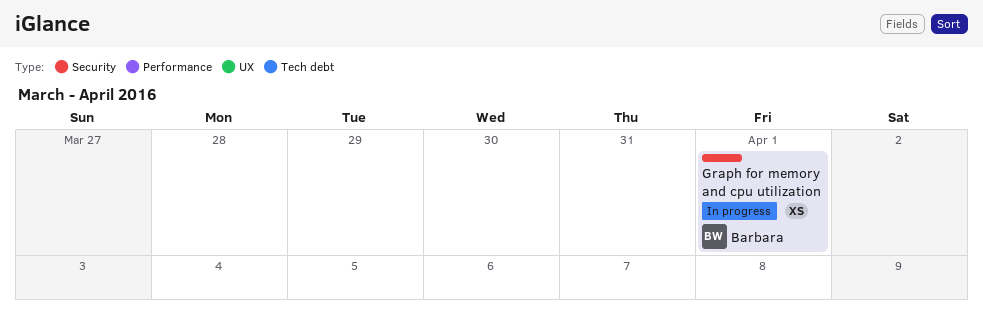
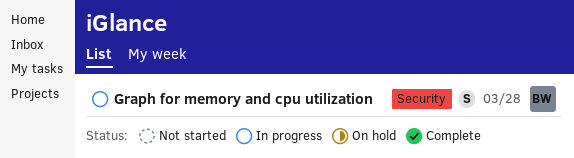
Graph for memory and cpu utilization, estimate: XS -> S
Graph for memory and cpu utilization, due: Apr 1 -> Mar 28

